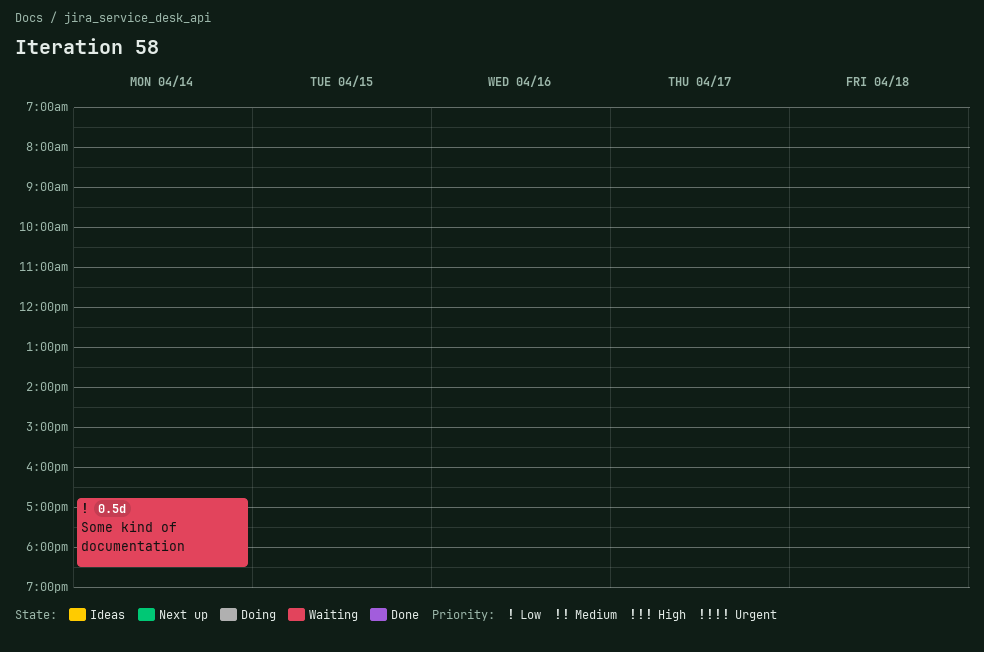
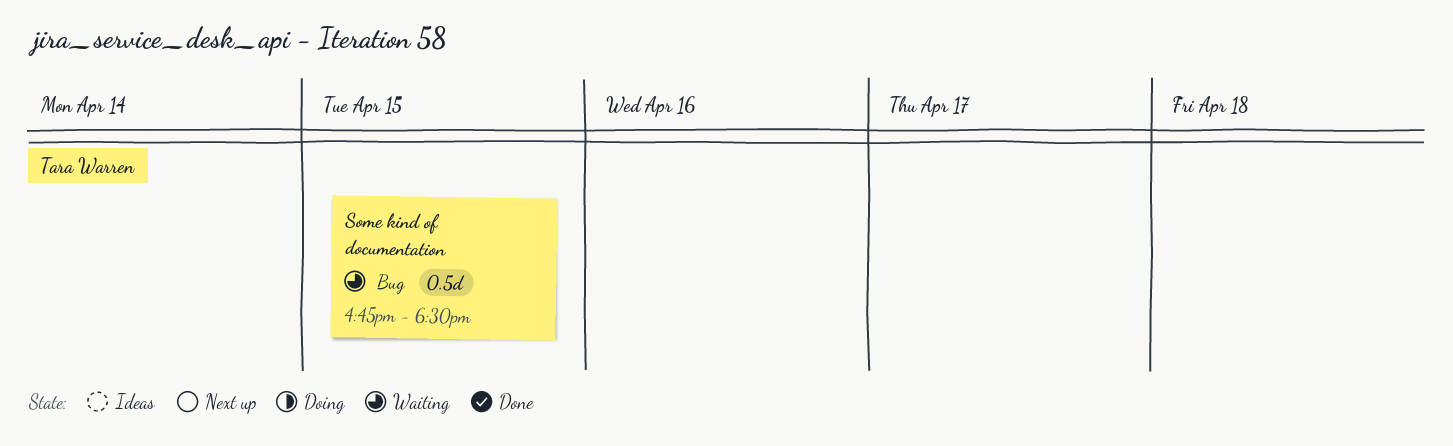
Some kind of documentation, day: Apr 14 -> Apr 15

